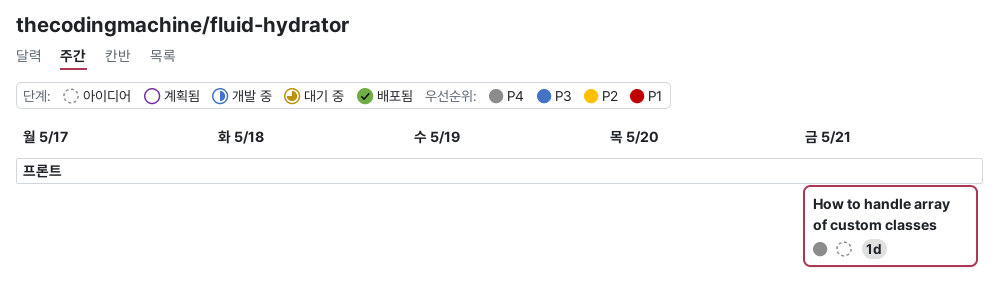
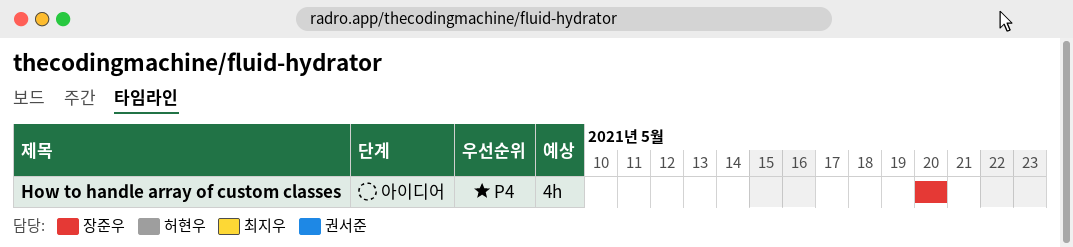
How to handle array of custom classes, estimate: 1d -> 4h
How to handle array of custom classes, due: May 21 -> May 20

